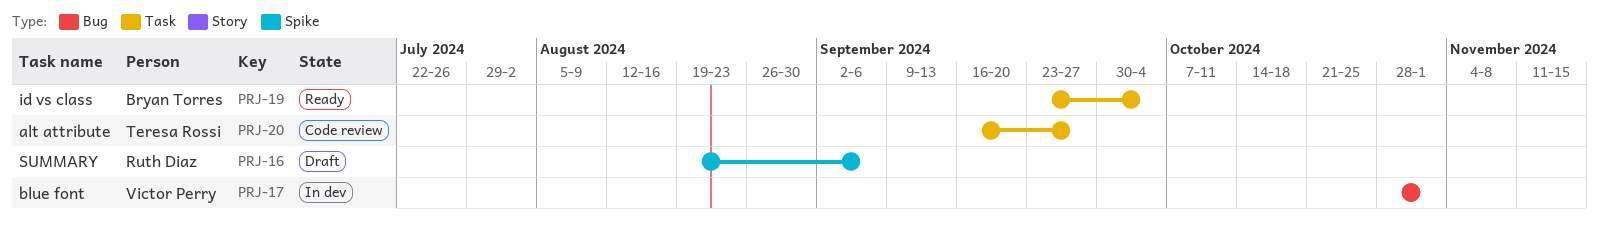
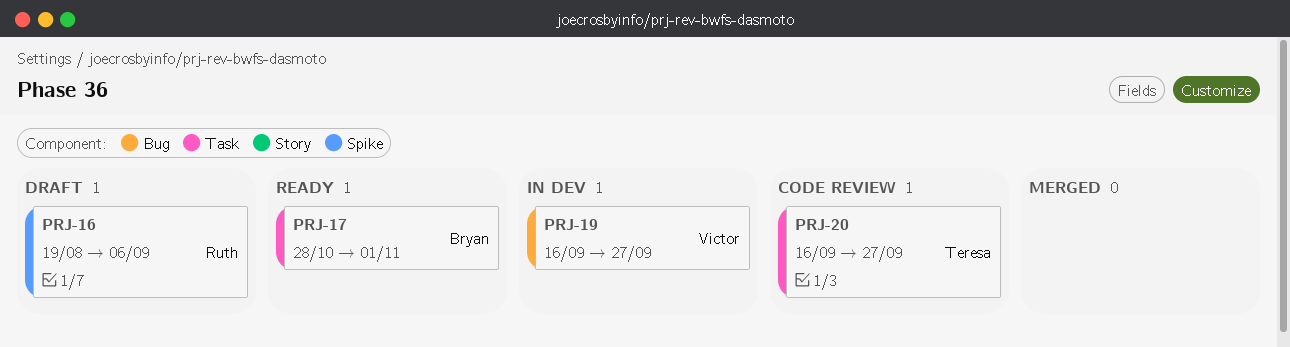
PRJ-17, status: In dev -> Ready
PRJ-17, owner: Victor Perry -> Bryan Torres
PRJ-17, label: Bug -> Task
PRJ-19, status: Ready -> In dev
PRJ-19, owner: Bryan Torres -> Victor Perry
PRJ-19, label: Task -> Bug
PRJ-19, start: Sep 23 -> Sep 16
PRJ-19, due: Oct 4 -> Sep 27

